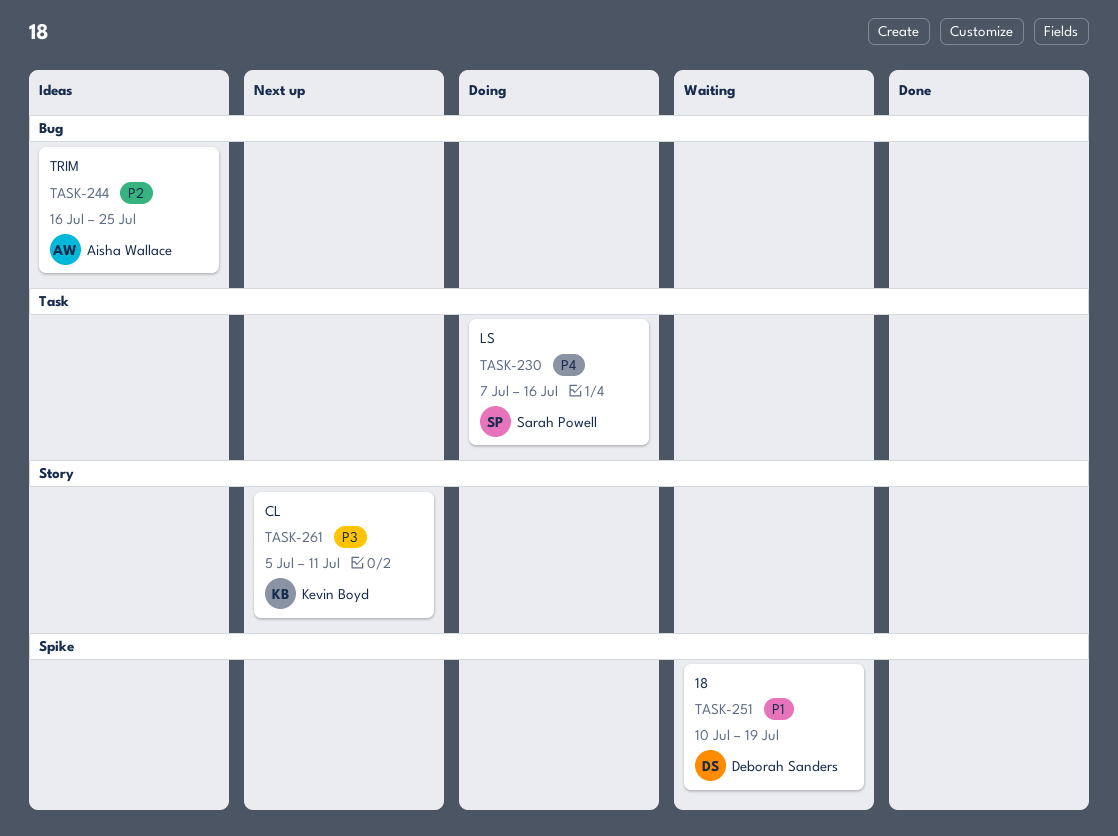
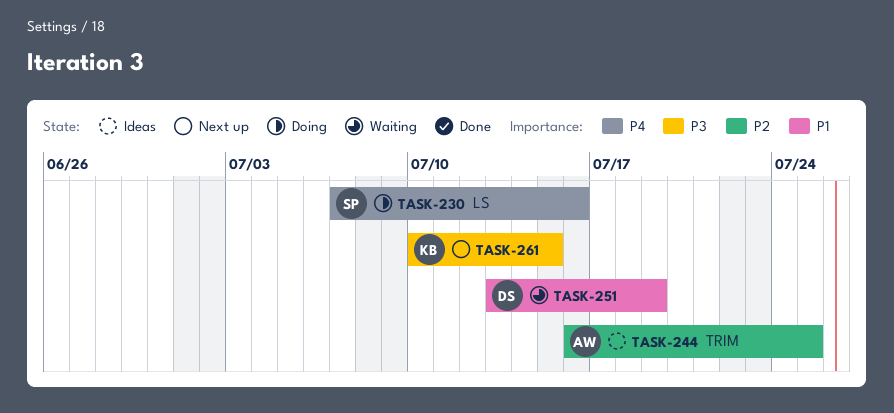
TASK-251, start: Jul 10 -> Jul 13
TASK-261, start: Jul 5 -> Jul 10
TASK-261, due: Jul 11 -> Jul 15

